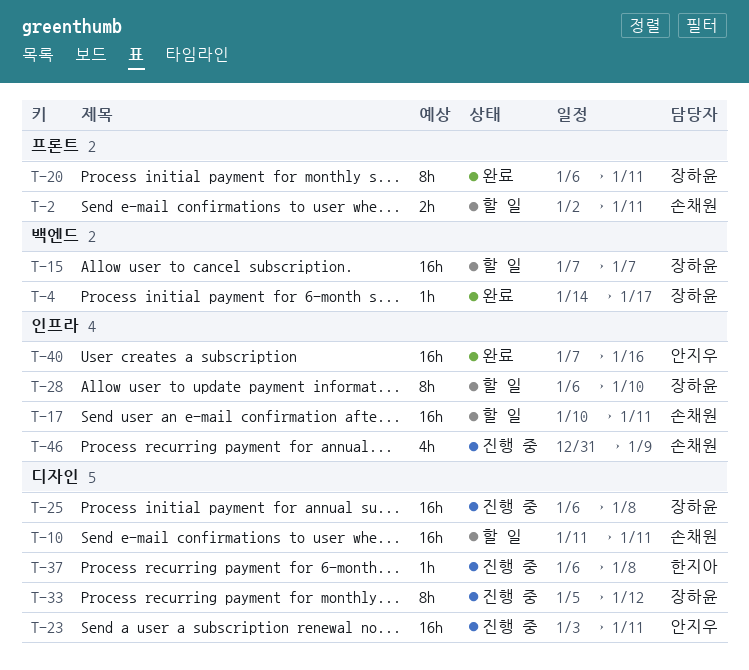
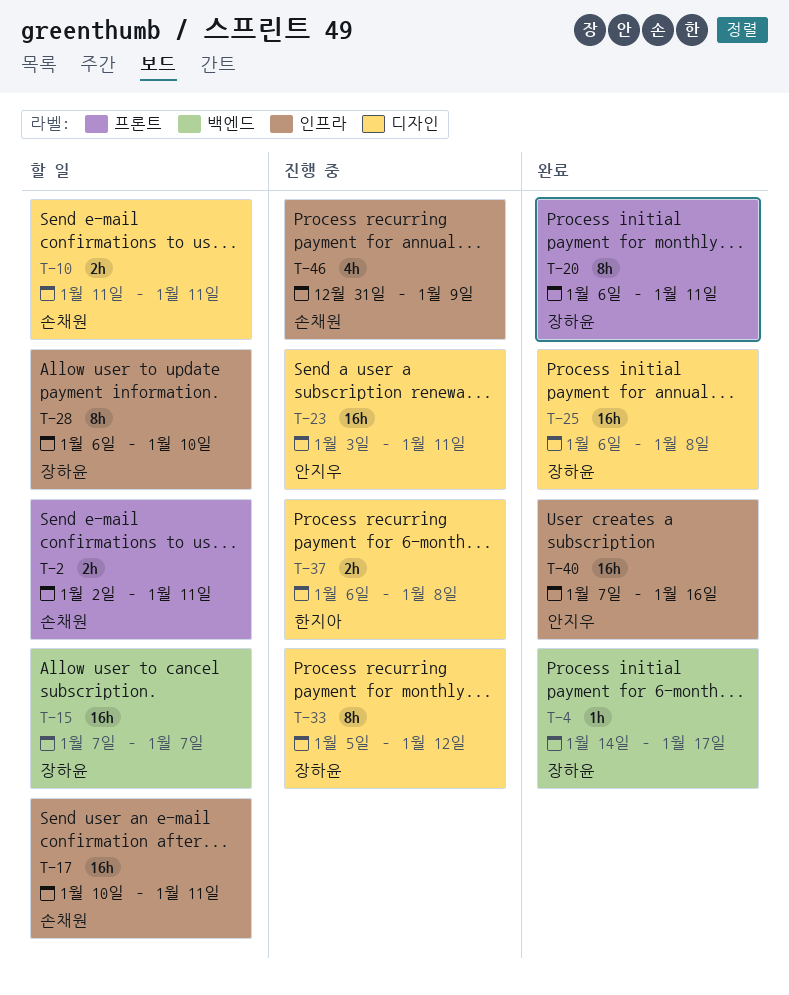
T-10, estimate: 16h -> 2h
T-25, status: 진행 중 -> 완료
T-37, estimate: 1h -> 2h

